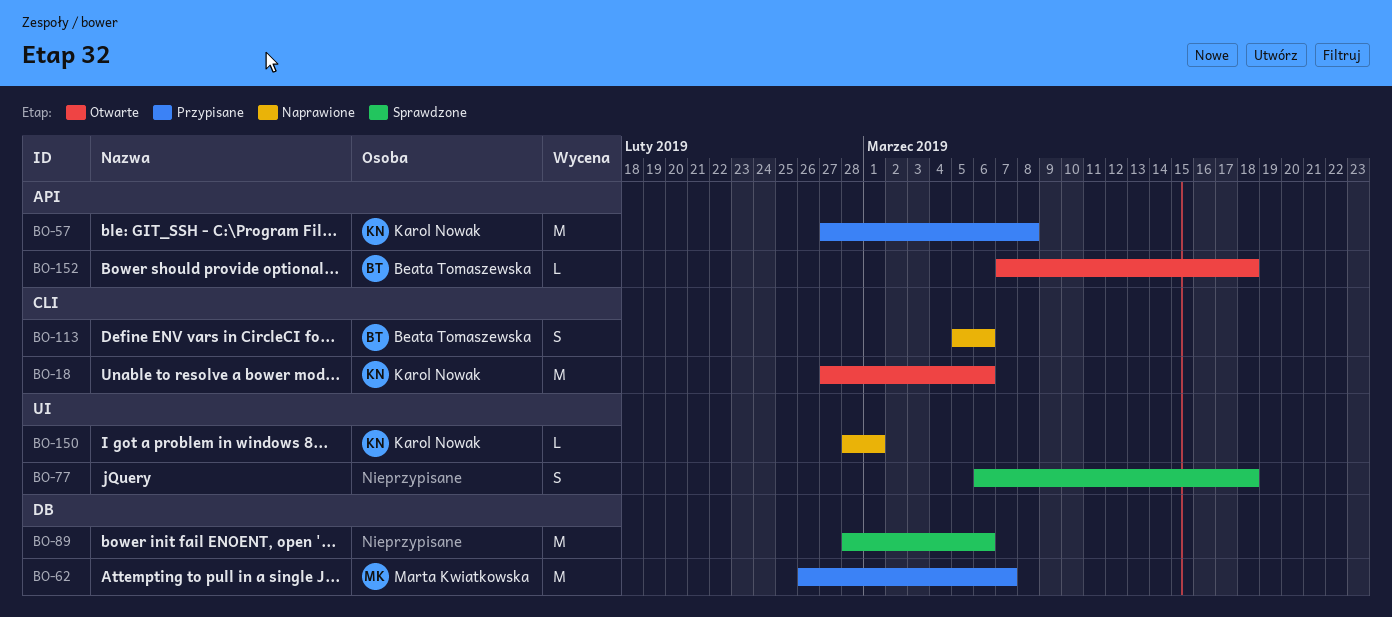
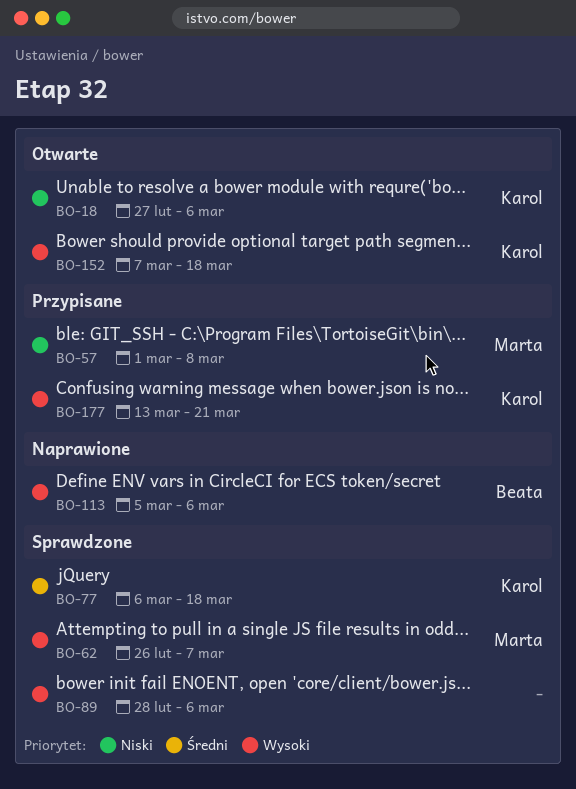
BO-57, owner: Karol Nowak -> Marta Kwiatkowska
BO-57, start: Feb 27 -> Mar 1
BO-62, status: Przypisane -> Sprawdzone
BO-77, owner: none -> Karol Nowak
BO-150: present -> none
BO-152, owner: Beata Tomaszewska -> Karol Nowak
BO-177: none -> present

